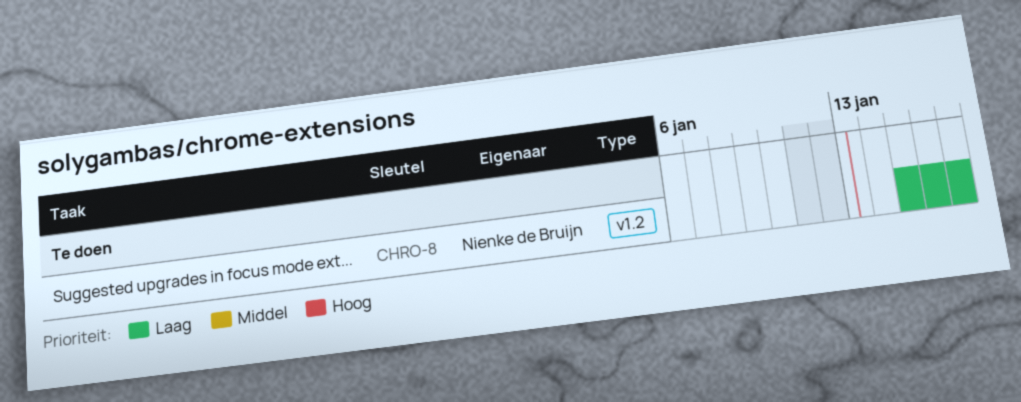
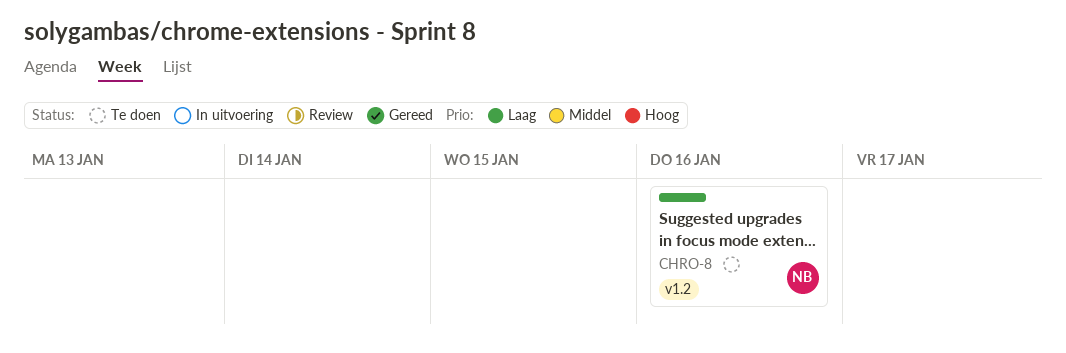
CHRO-8, due: Jan 17 -> Jan 16

